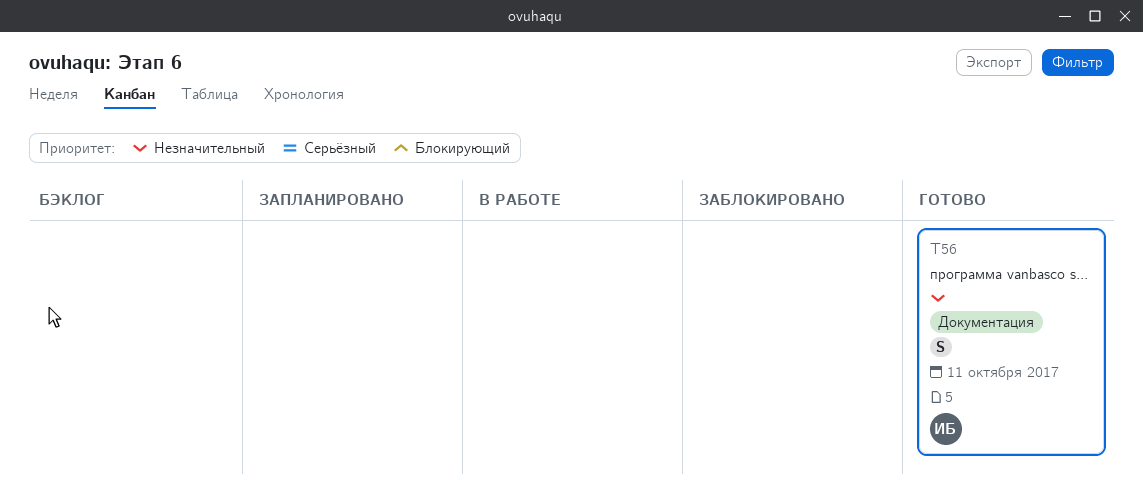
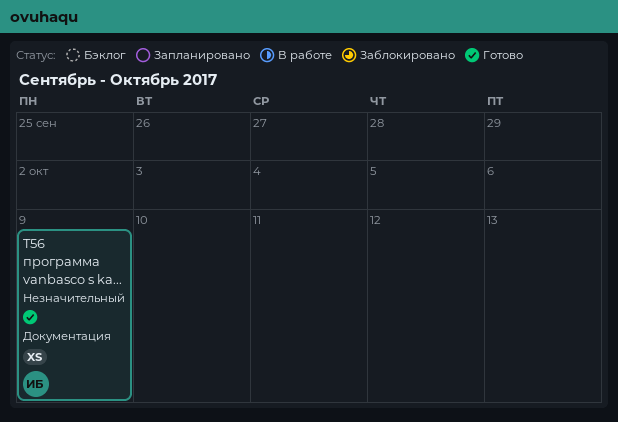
T56, estimate: S -> XS
T56, due: Oct 11 -> Oct 9

